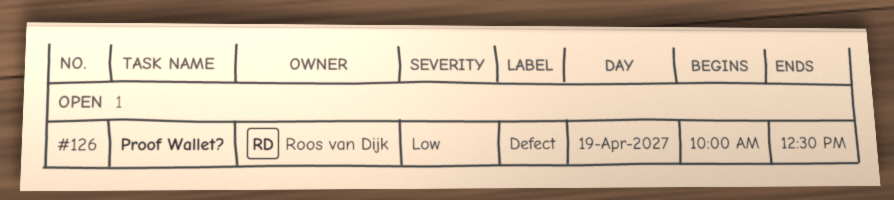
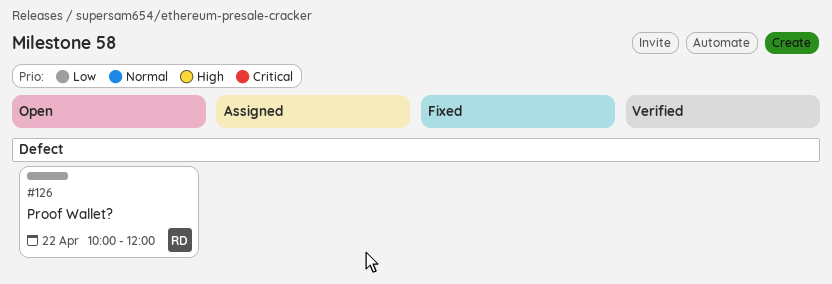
#126, day: Apr 19 -> Apr 22
#126, ends: 12:30 -> 12:00

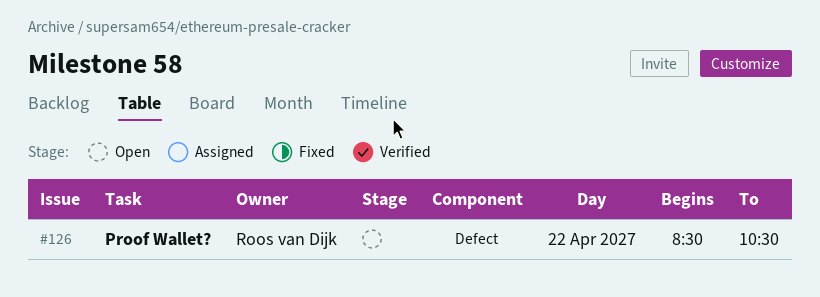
#126, begins: 10:00 -> 08:30
#126, ends: 12:00 -> 10:30

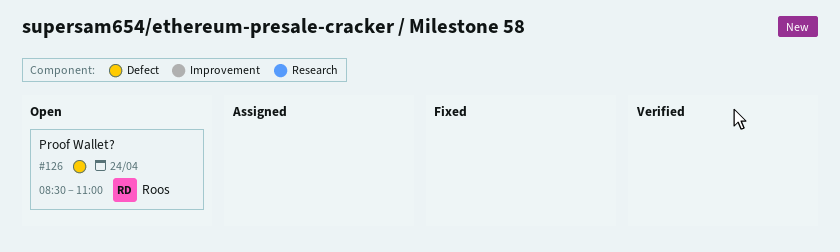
#126, day: Apr 22 -> Apr 24
#126, ends: 10:30 -> 11:00

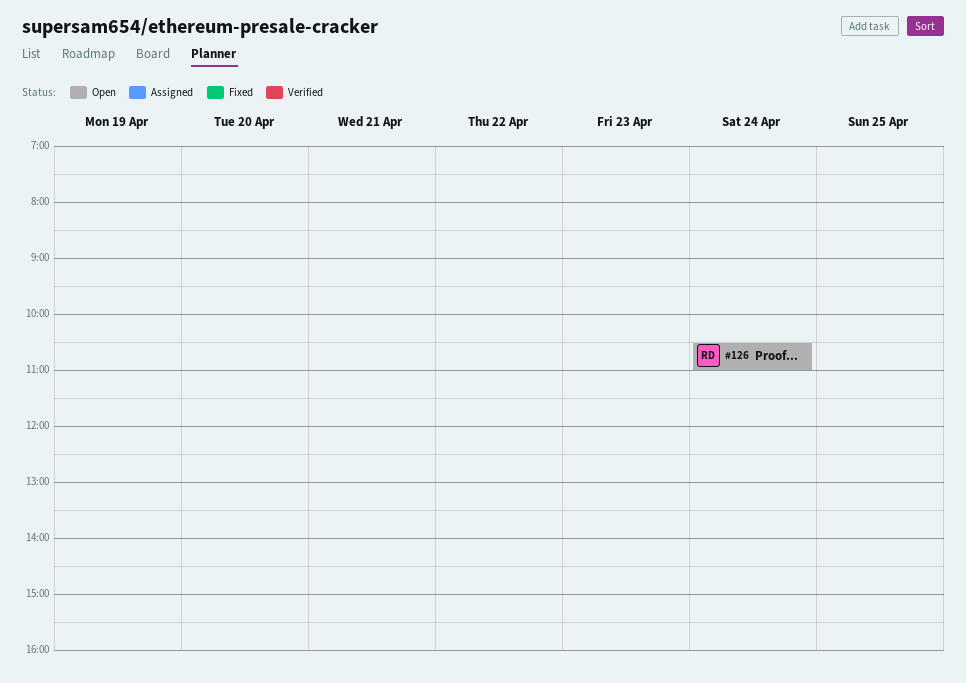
#126, begins: 08:30 -> 10:30

